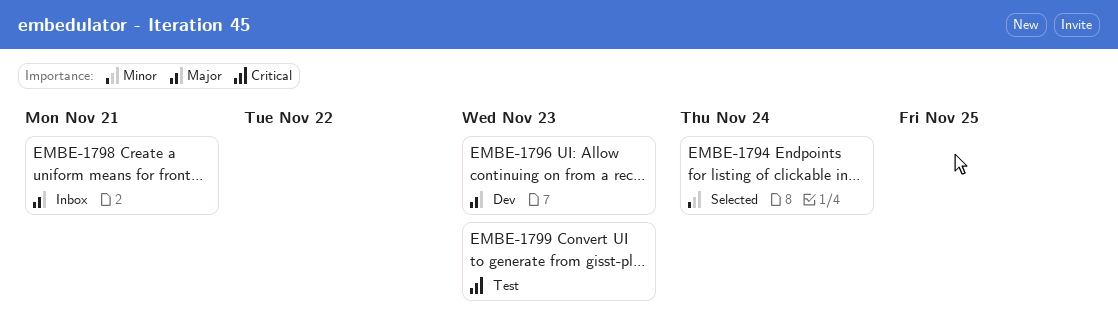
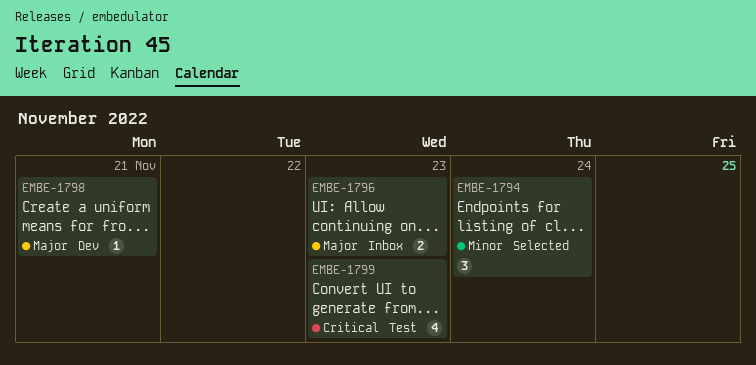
EMBE-1796, status: Dev -> Inbox
EMBE-1798, status: Inbox -> Dev

